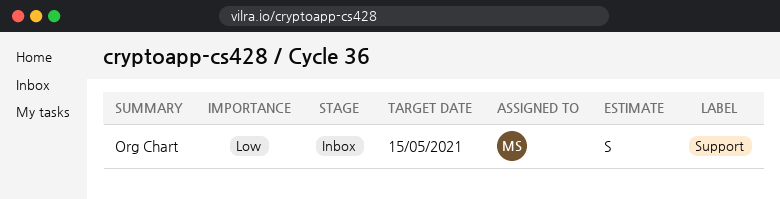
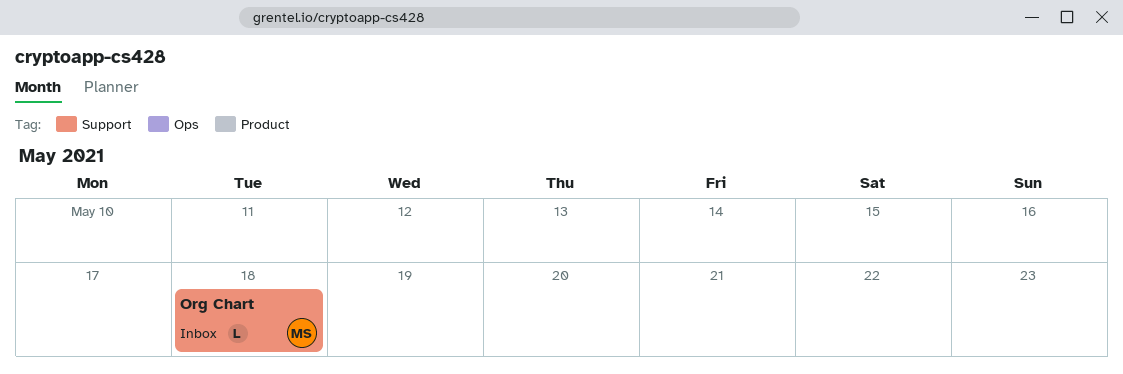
Org Chart, estimate: S -> L
Org Chart, due: May 15 -> May 18

